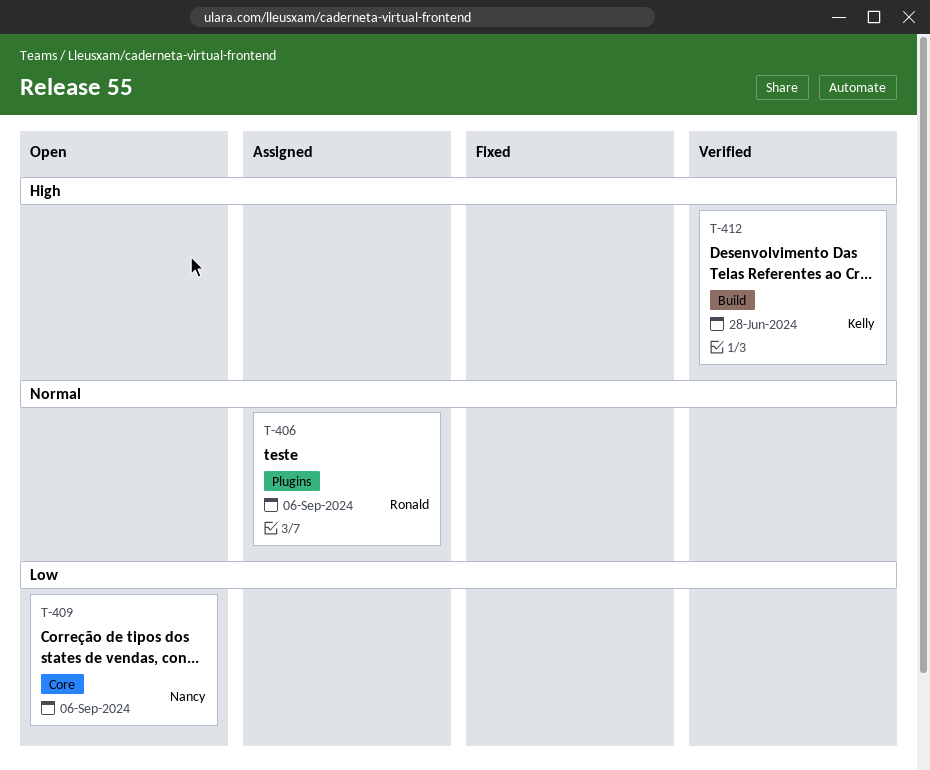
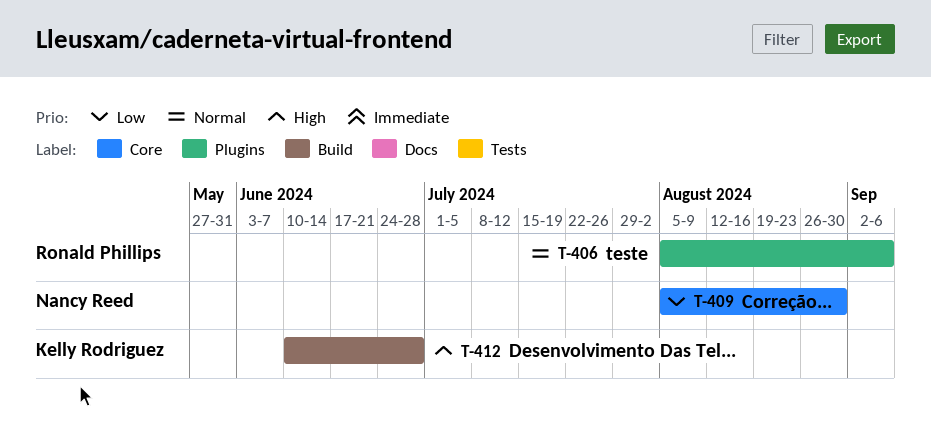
T-409, due: Sep 6 -> Aug 30

